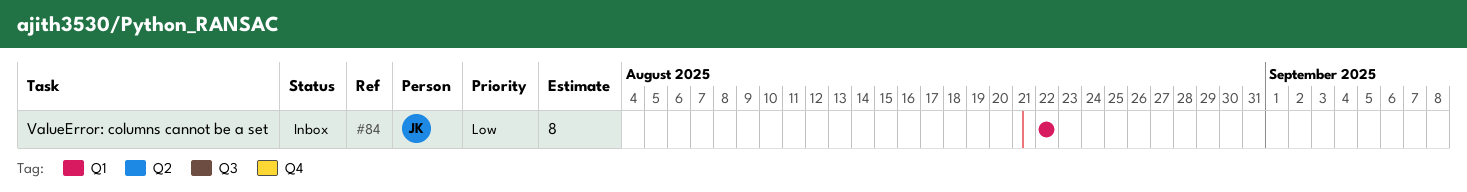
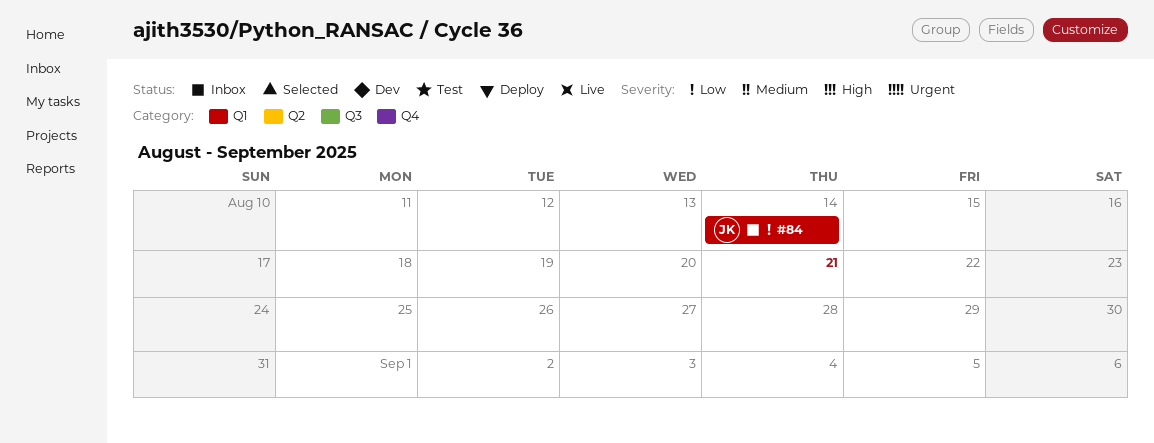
#84, start: Aug 22 -> Aug 14
#84, due: Aug 22 -> Aug 14

